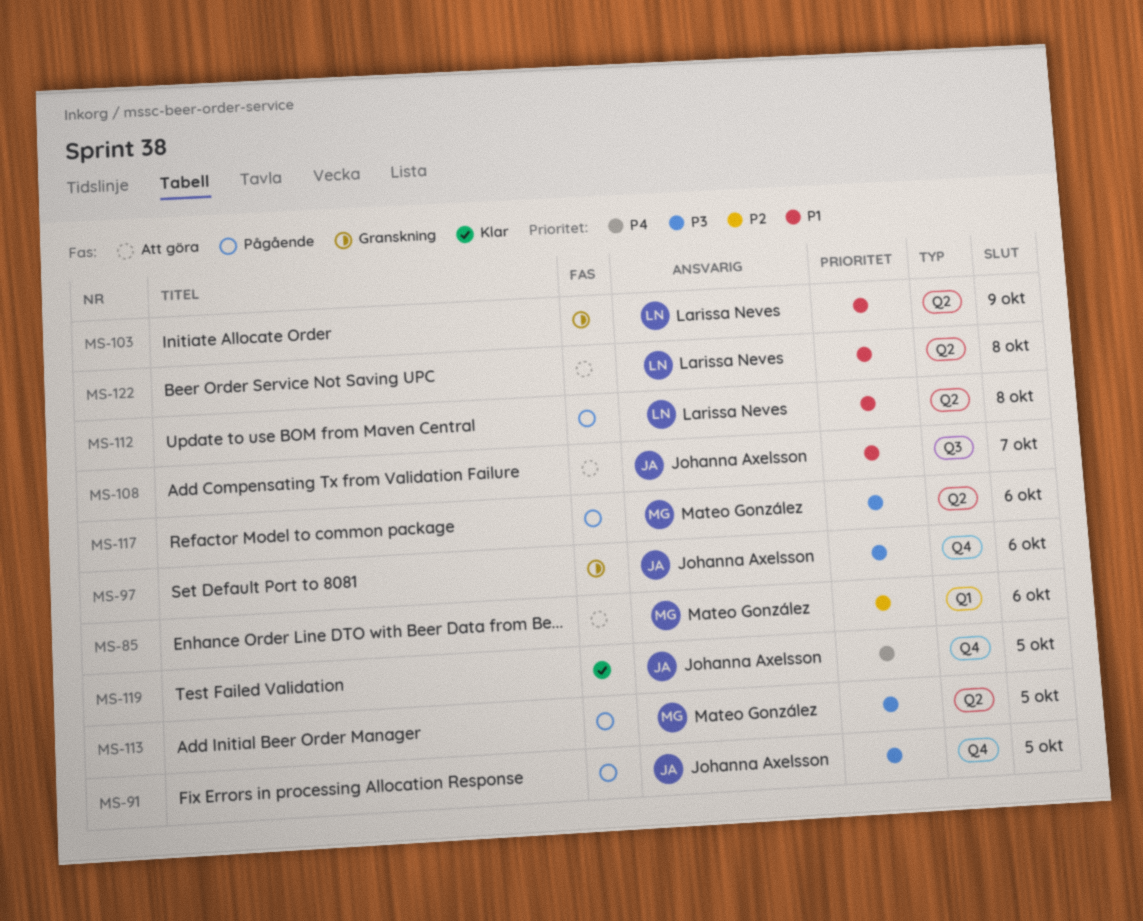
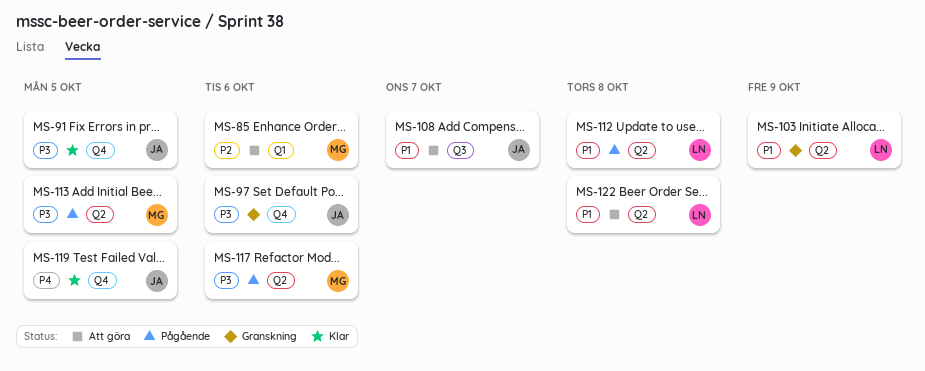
MS-91, status: Pågående -> Klar

